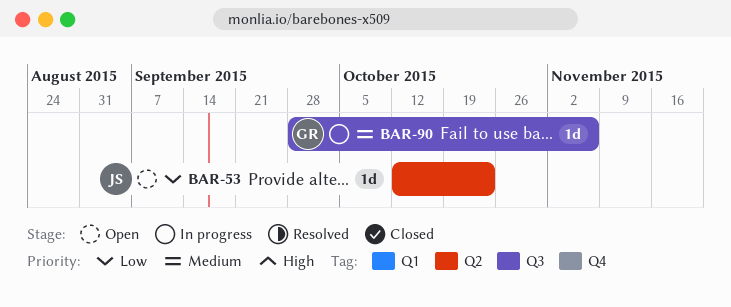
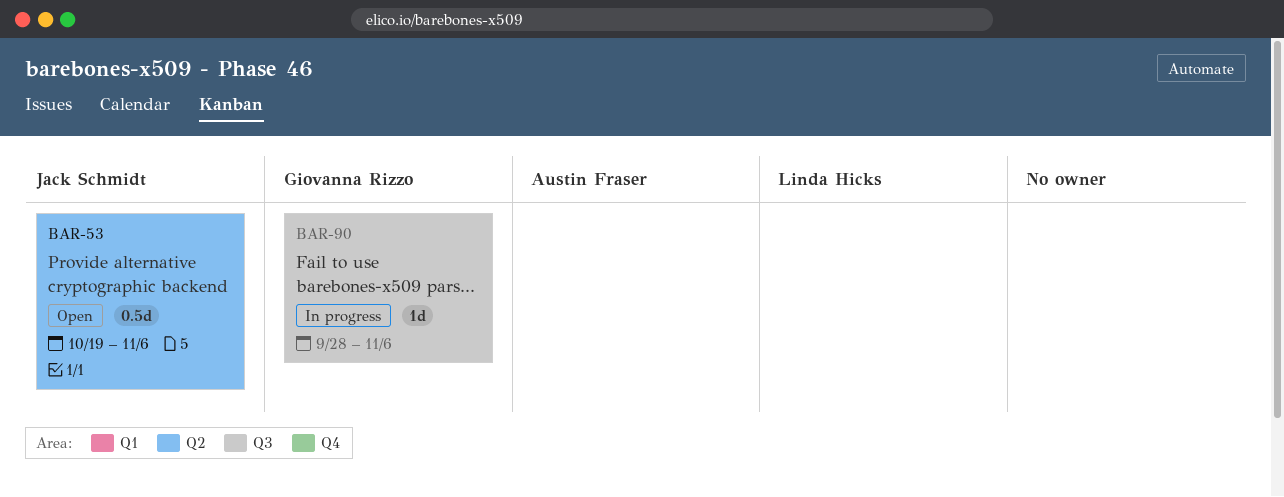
BAR-53, estimate: 1d -> 0.5d
BAR-53, start: Oct 12 -> Oct 19
BAR-53, due: Oct 23 -> Nov 6

